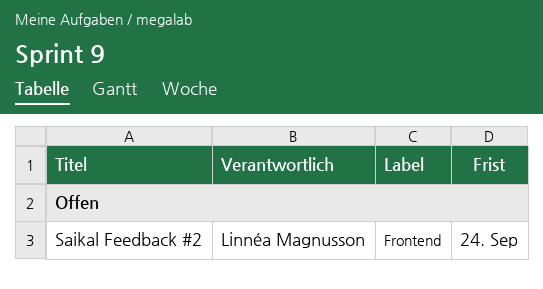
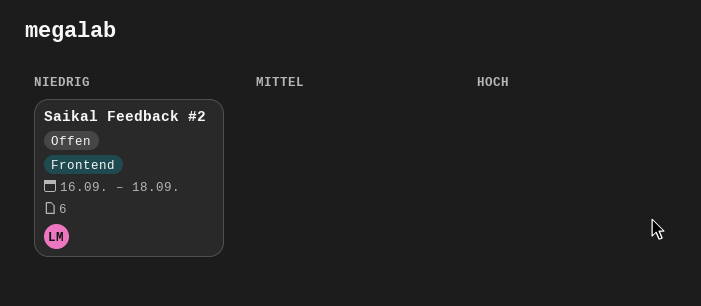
Saikal Feedback #2, due: Sep 24 -> Sep 18

